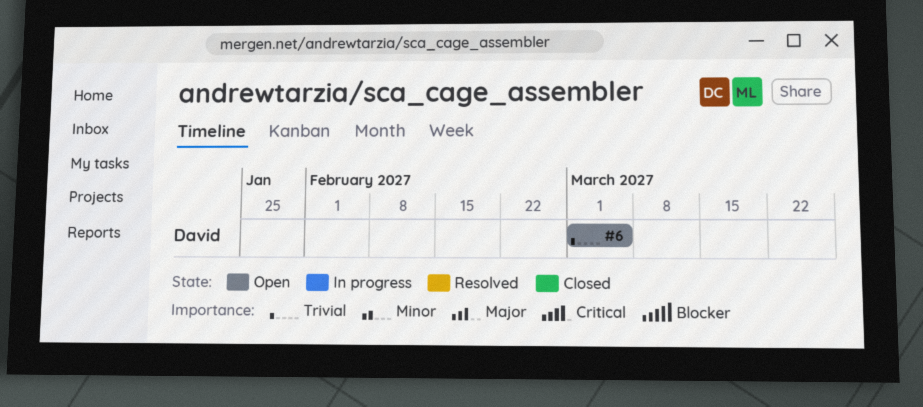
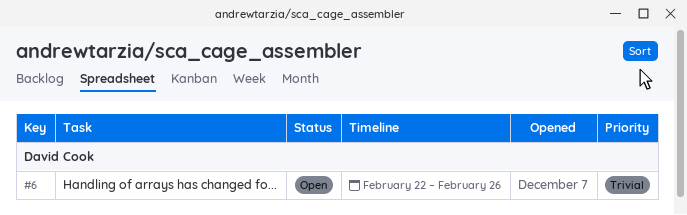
#6, start: Mar 1 -> Feb 22
#6, due: Mar 5 -> Feb 26

